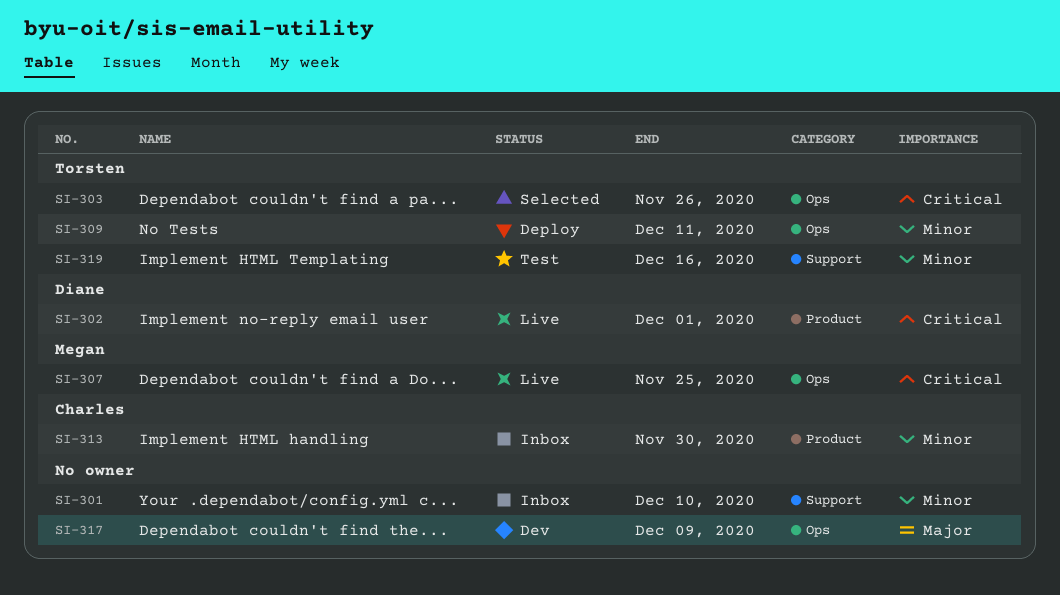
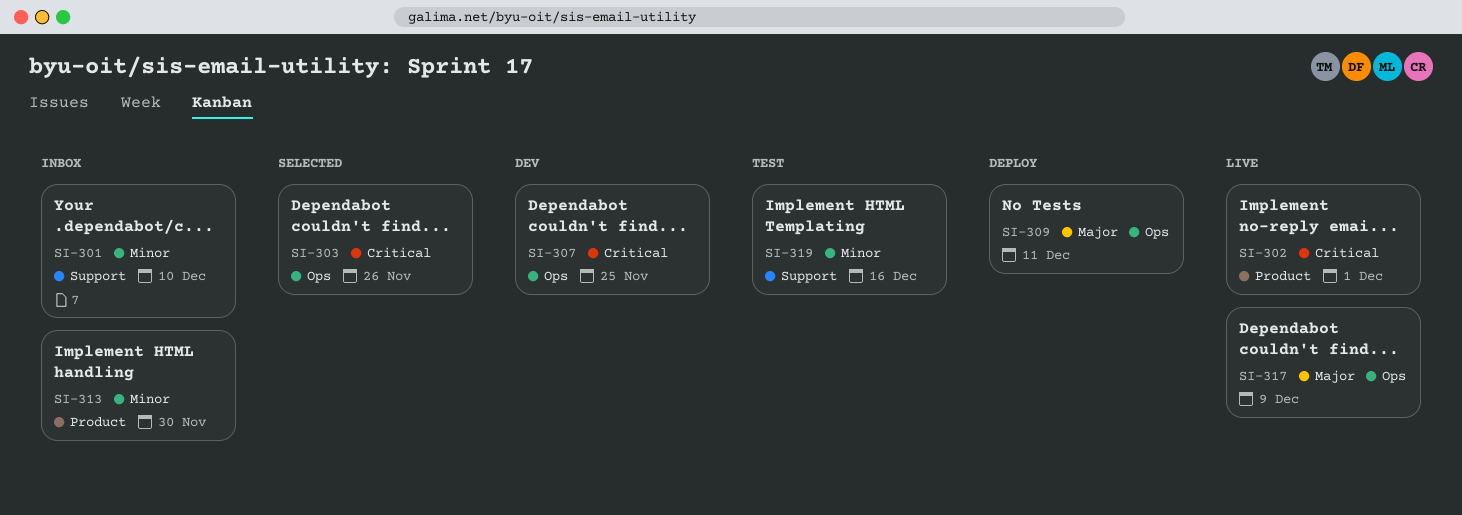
SI-307, status: Live -> Dev
SI-309, priority: Minor -> Major
SI-317, status: Dev -> Live

